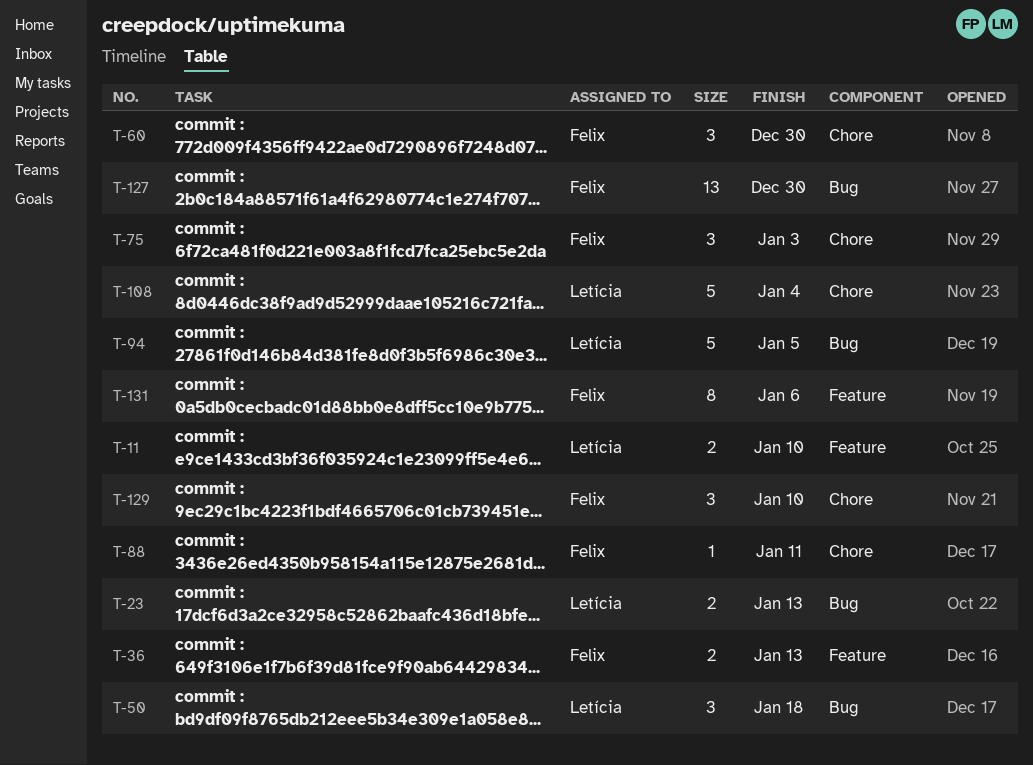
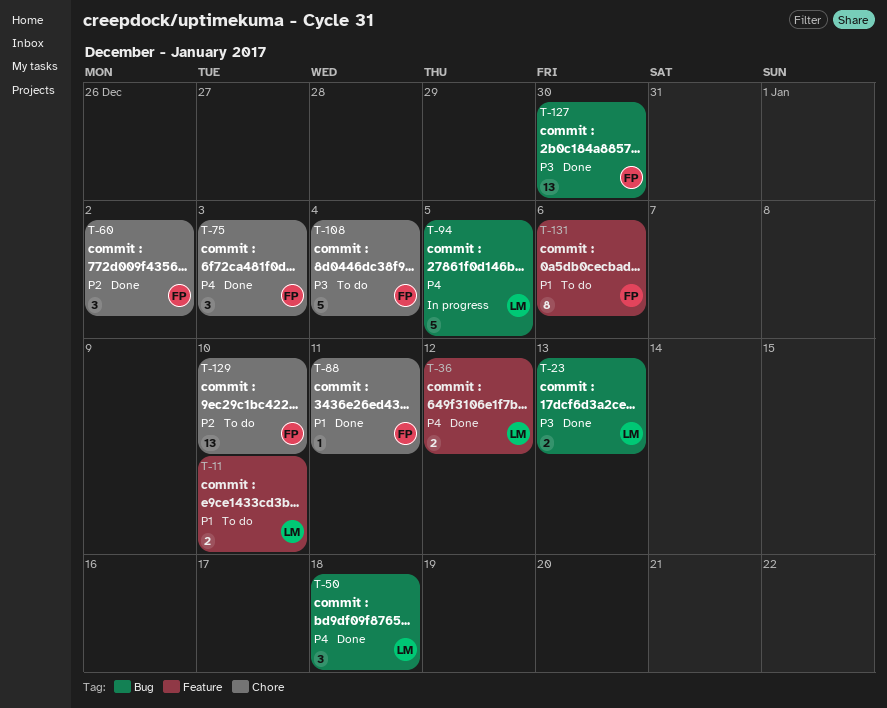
T-36, owner: Felix -> Letícia
T-36, due: Jan 13 -> Jan 12
T-60, due: Dec 30 -> Jan 2
T-108, owner: Letícia -> Felix
T-129, estimate: 3 -> 13

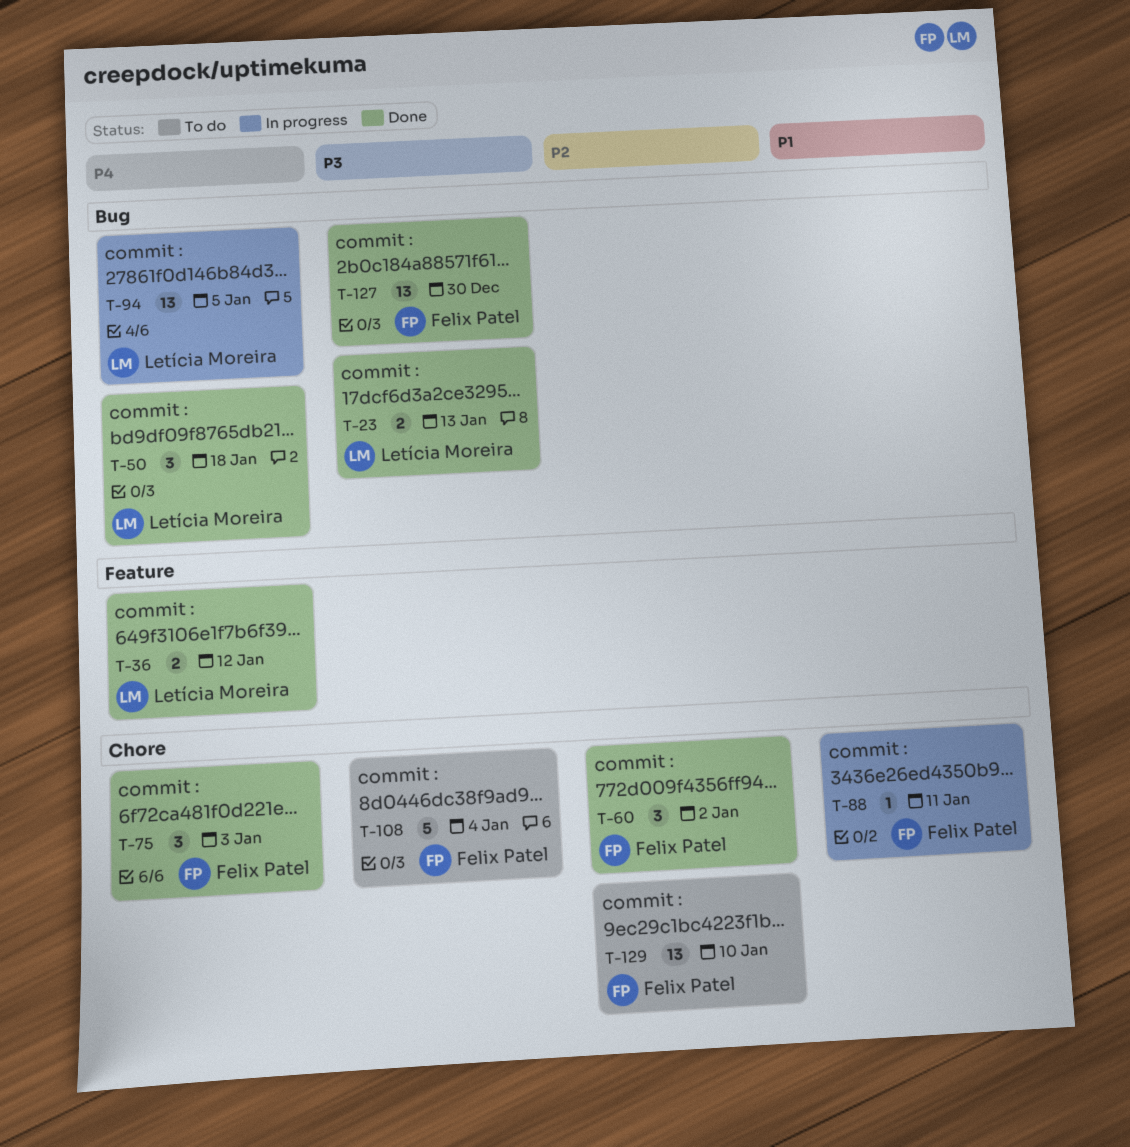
T-11: present -> none
T-88, status: Done -> In progress
T-94, estimate: 5 -> 13
T-131: present -> none

